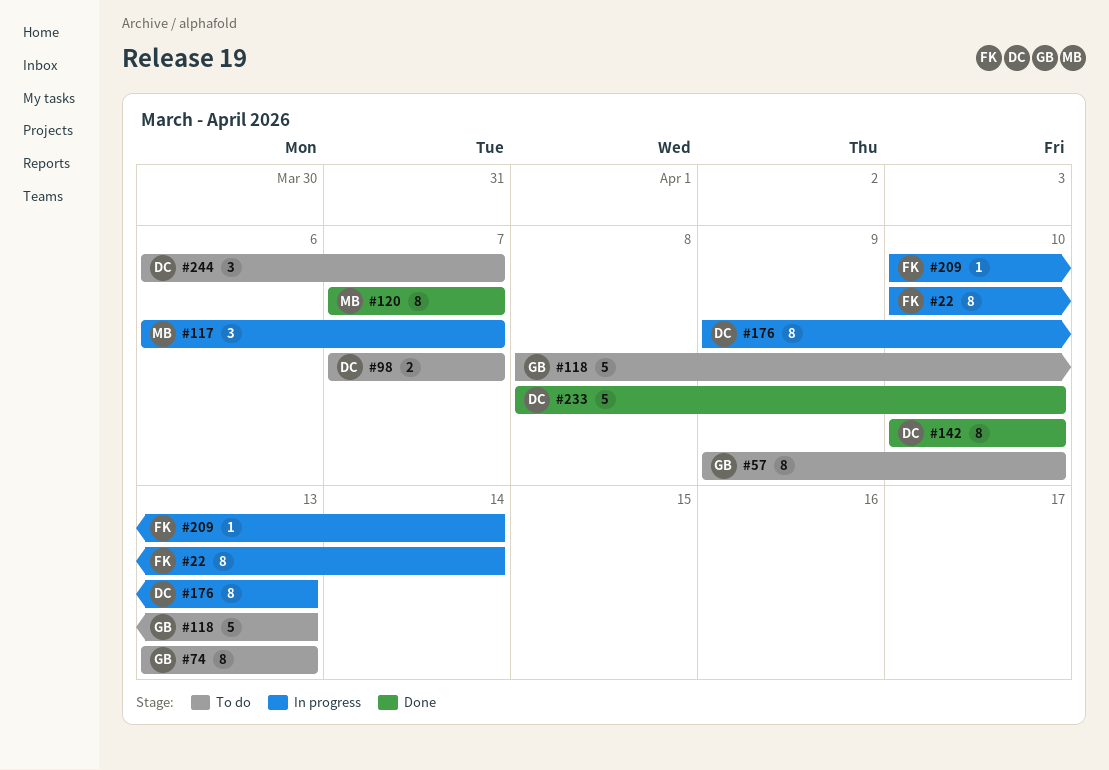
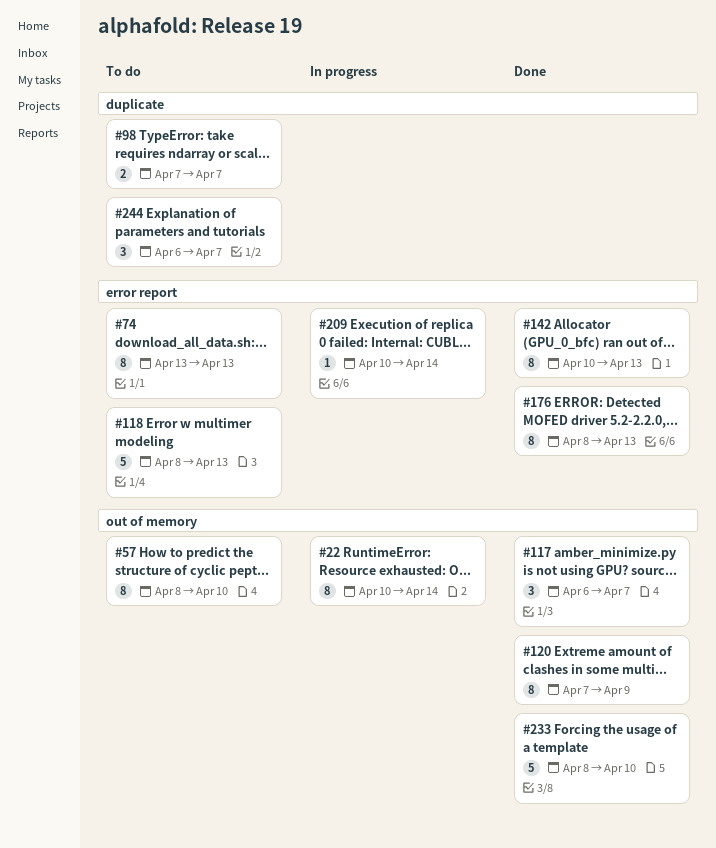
#57, start: Apr 9 -> Apr 8
#117, status: In progress -> Done
#120, due: Apr 7 -> Apr 9
#142, due: Apr 10 -> Apr 13
#176, status: In progress -> Done
#176, start: Apr 9 -> Apr 8

